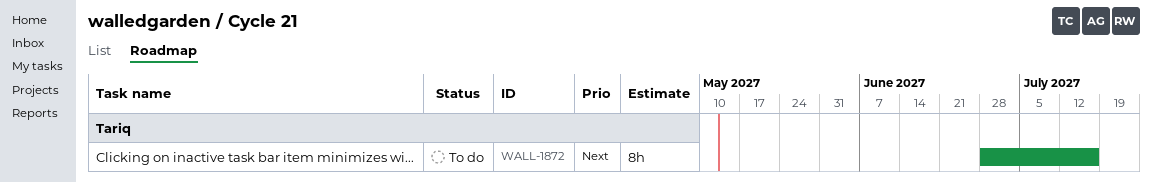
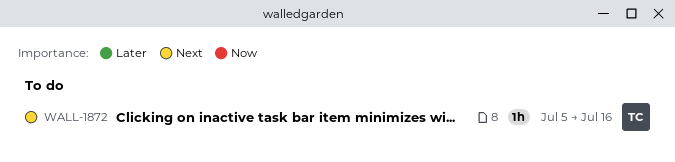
WALL-1872, estimate: 8h -> 1h
WALL-1872, start: Jun 28 -> Jul 5

